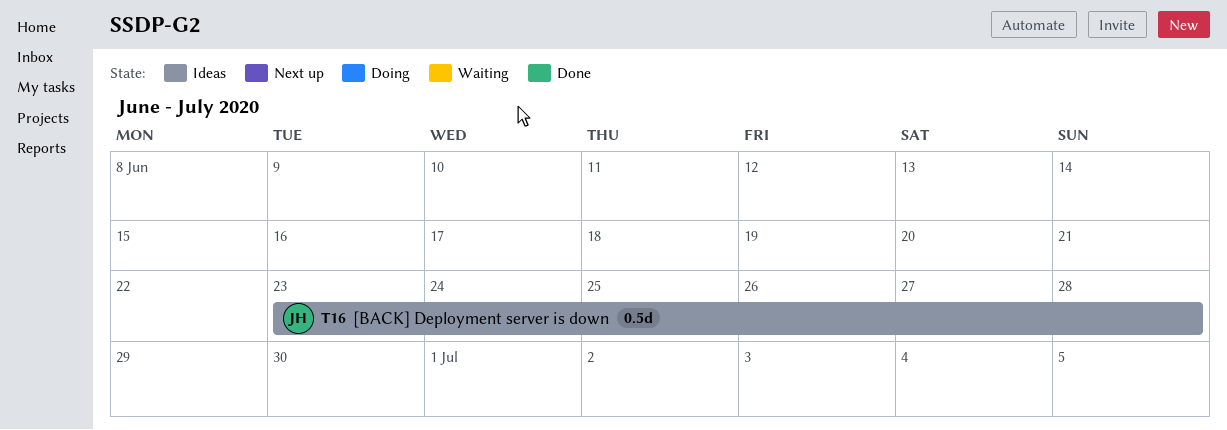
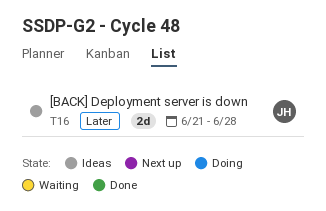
T16, estimate: 0.5d -> 2d
T16, start: Jun 23 -> Jun 21

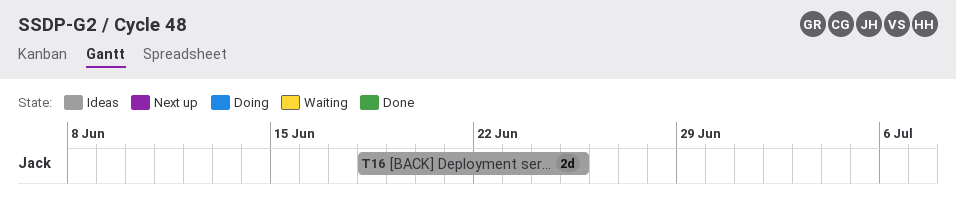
T16, start: Jun 21 -> Jun 18
T16, due: Jun 28 -> Jun 25

